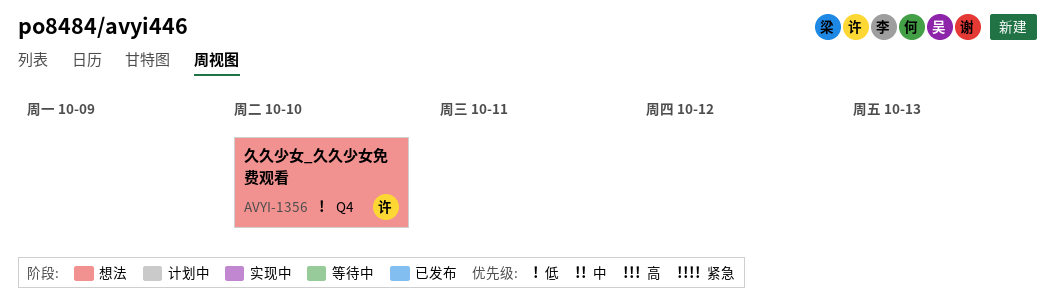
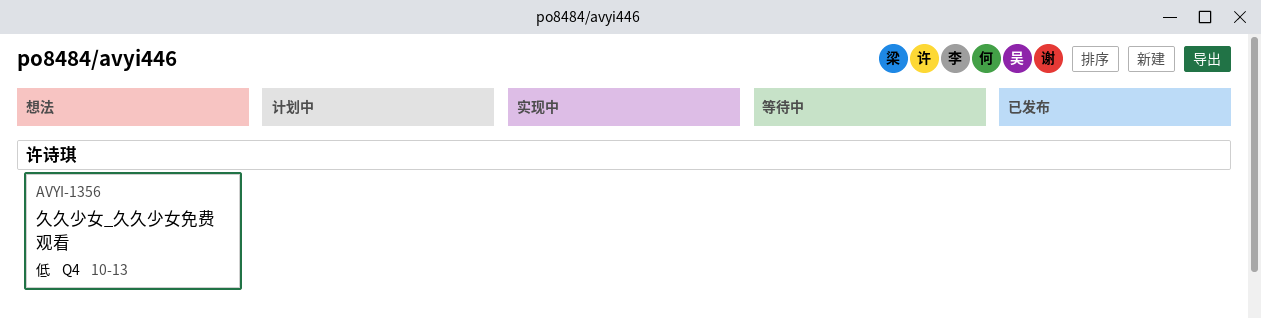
AVYI-1356, due: Oct 10 -> Oct 13

